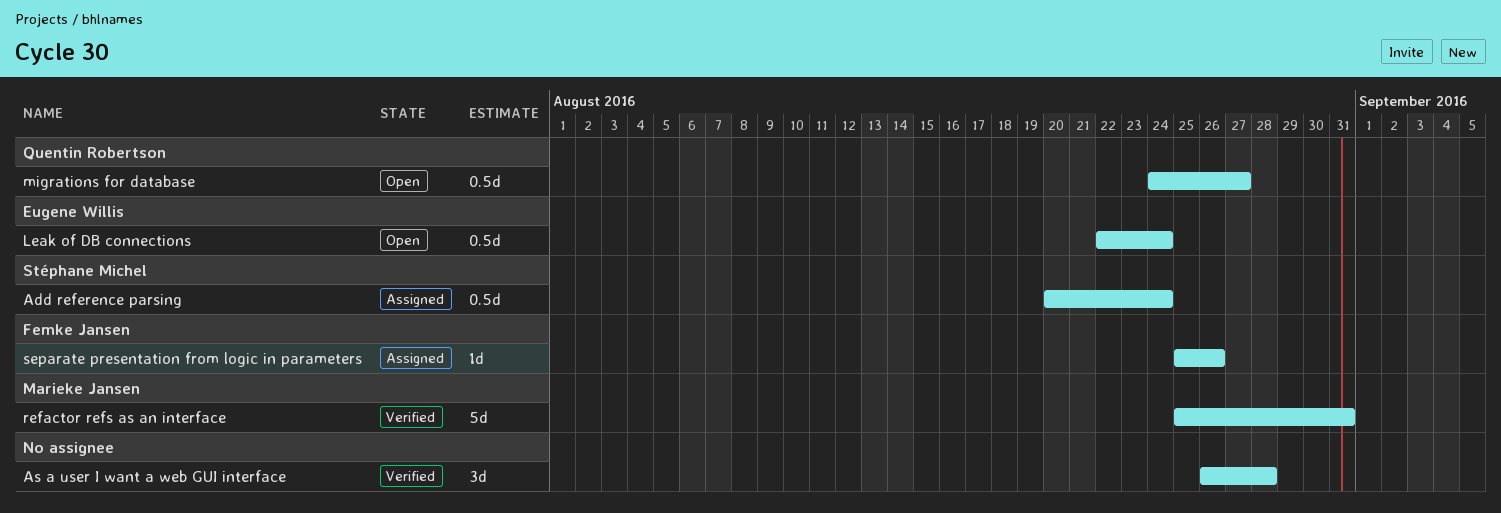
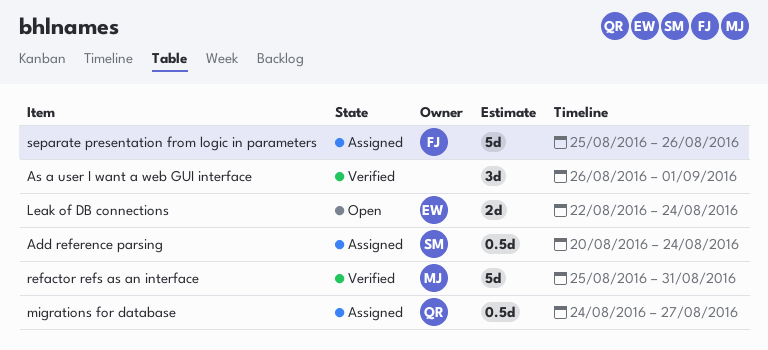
As a user I want a web GUI interface, due: Aug 28 -> Sep 1
Leak of DB connections, estimate: 0.5d -> 2d
migrations for database, status: Open -> Assigned
separate presentation from logic in parameters, estimate: 1d -> 5d

